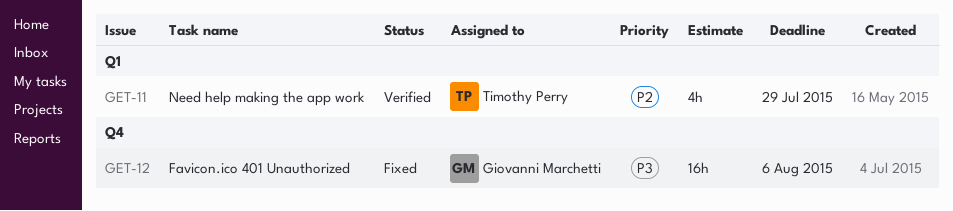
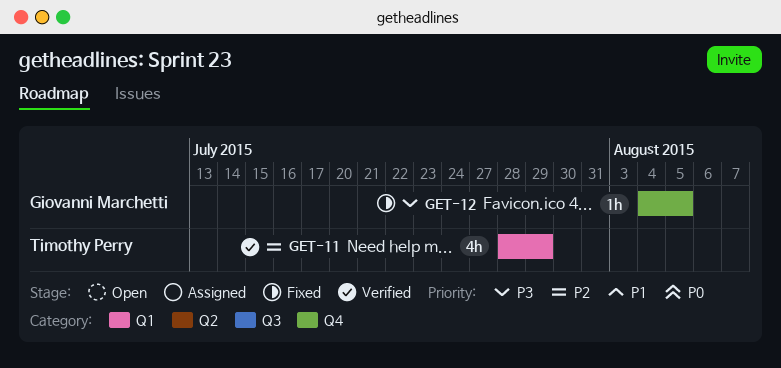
GET-12, estimate: 16h -> 1h
GET-12, due: Aug 6 -> Aug 5

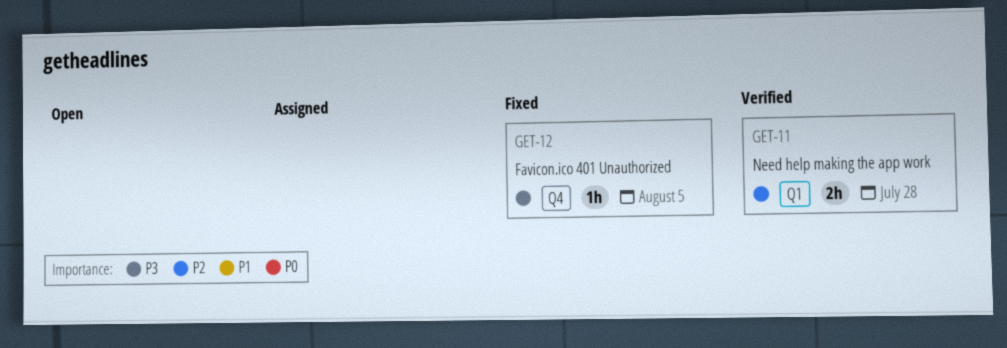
GET-11, estimate: 4h -> 2h
GET-11, due: Jul 29 -> Jul 28

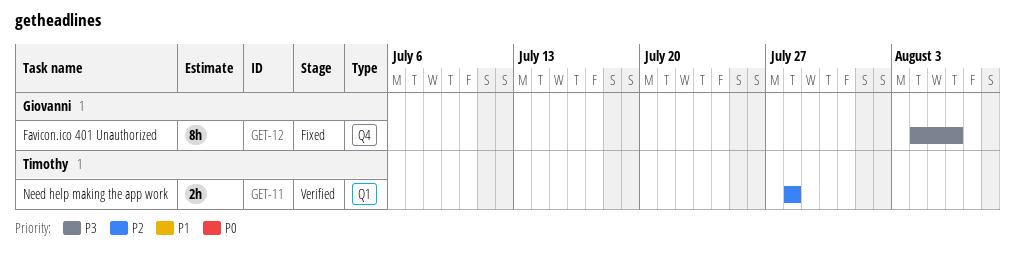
GET-12, estimate: 1h -> 8h
GET-12, due: Aug 5 -> Aug 6

